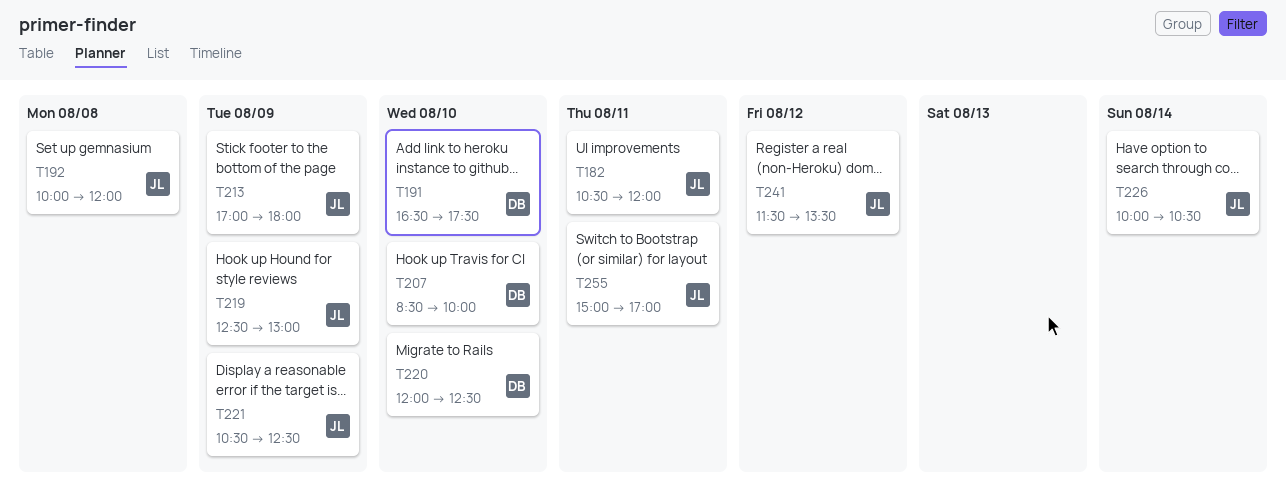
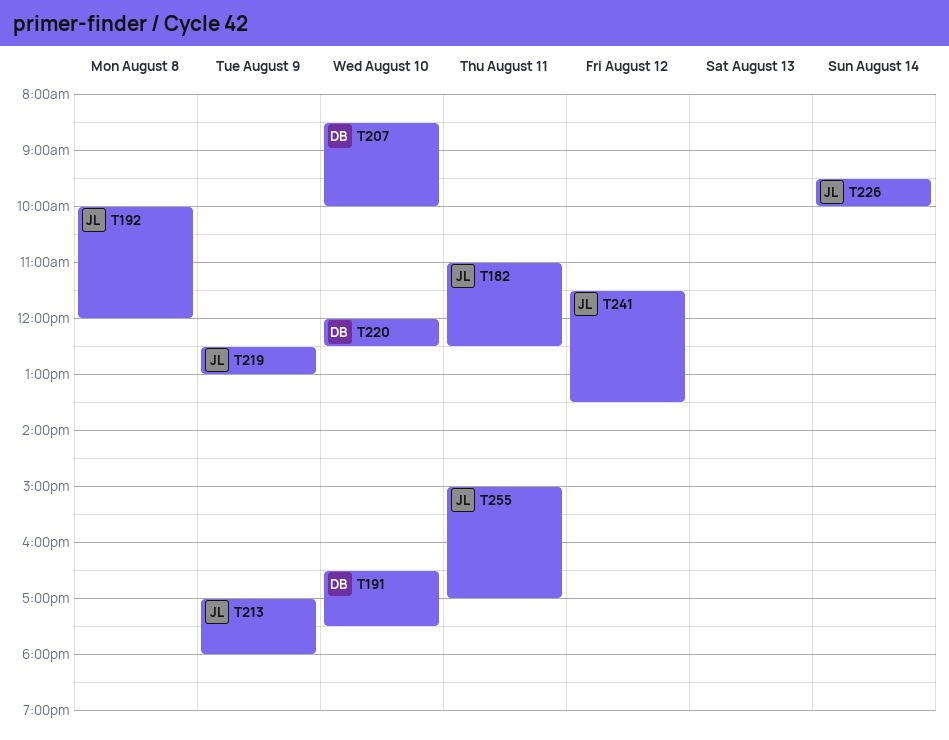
T182, begins: 10:30 -> 11:00
T182, ends: 12:00 -> 12:30
T221: present -> none
T226, begins: 10:00 -> 09:30
T226, ends: 10:30 -> 10:00

